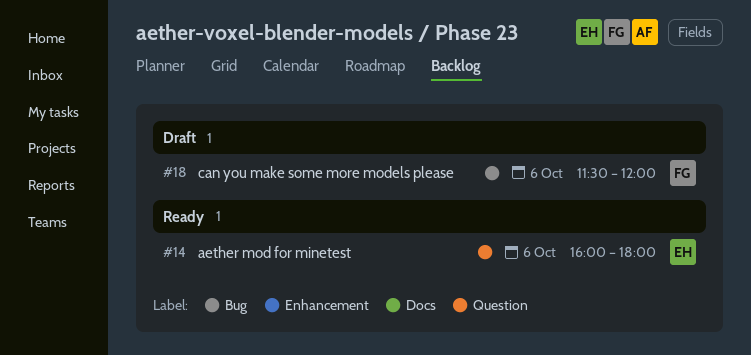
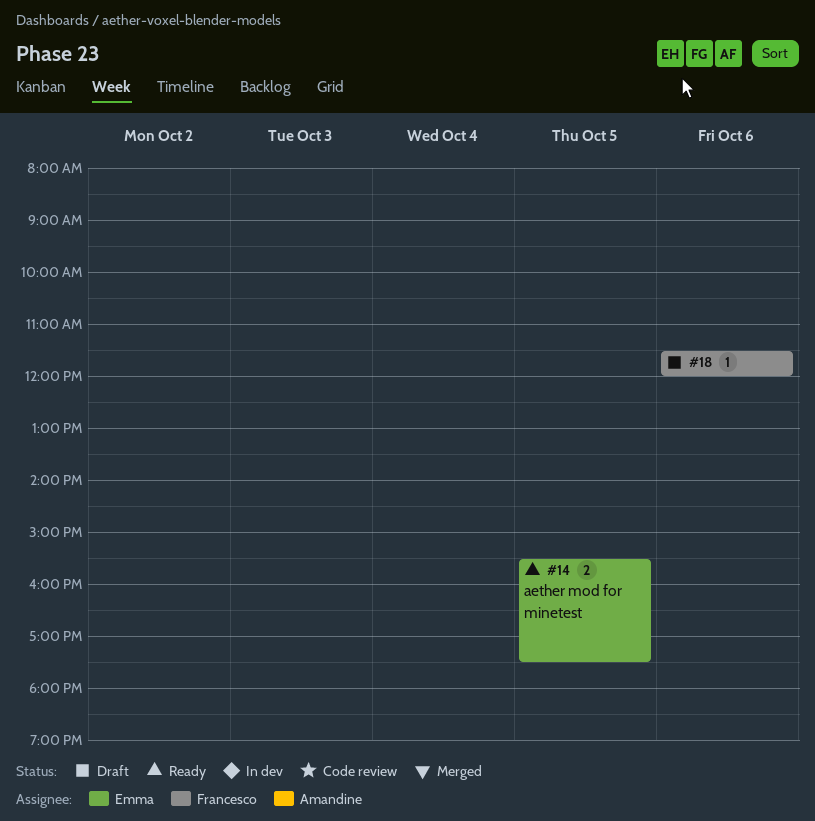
#14, day: Oct 6 -> Oct 5
#14, begins: 16:00 -> 15:30
#14, ends: 18:00 -> 17:30

